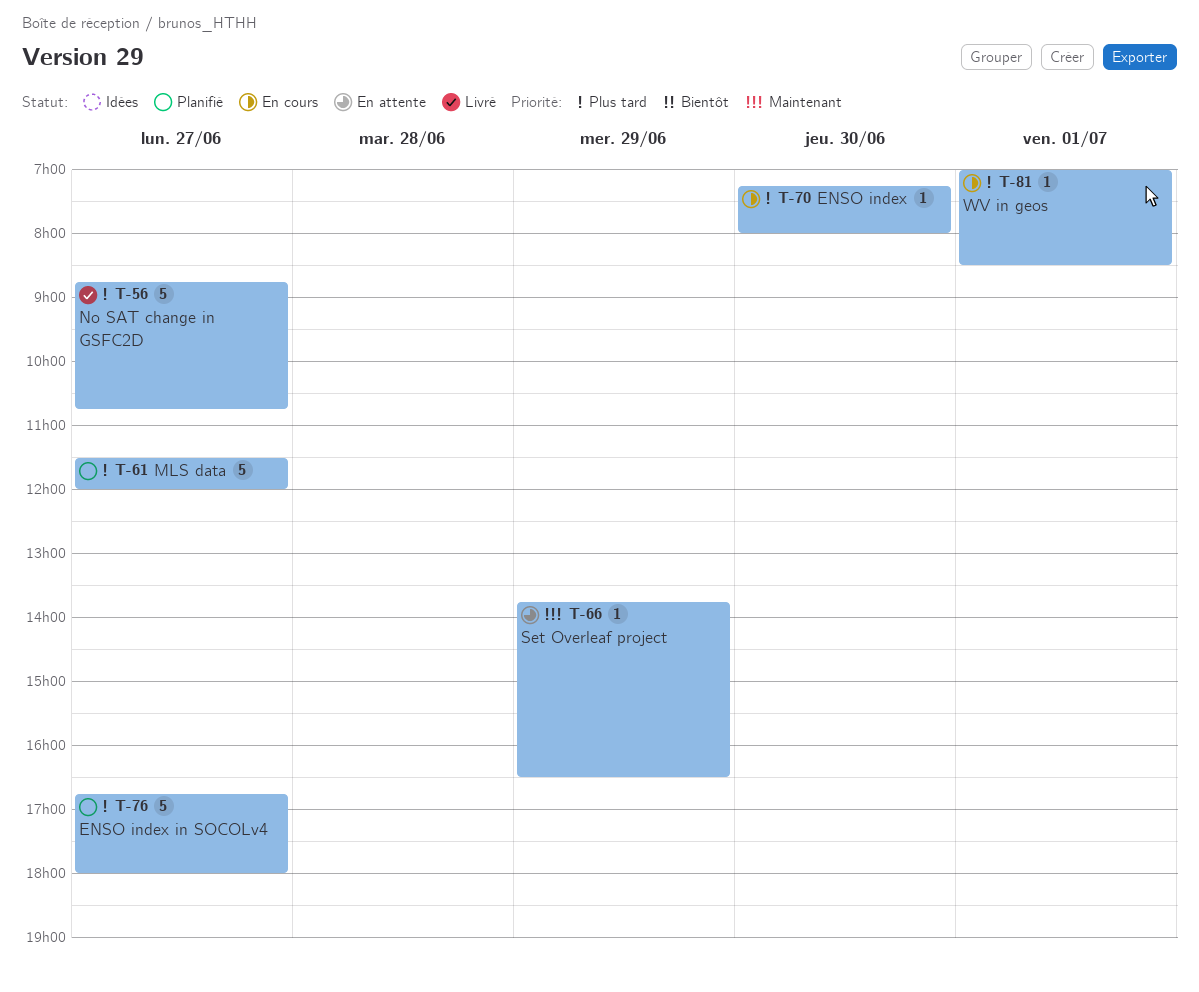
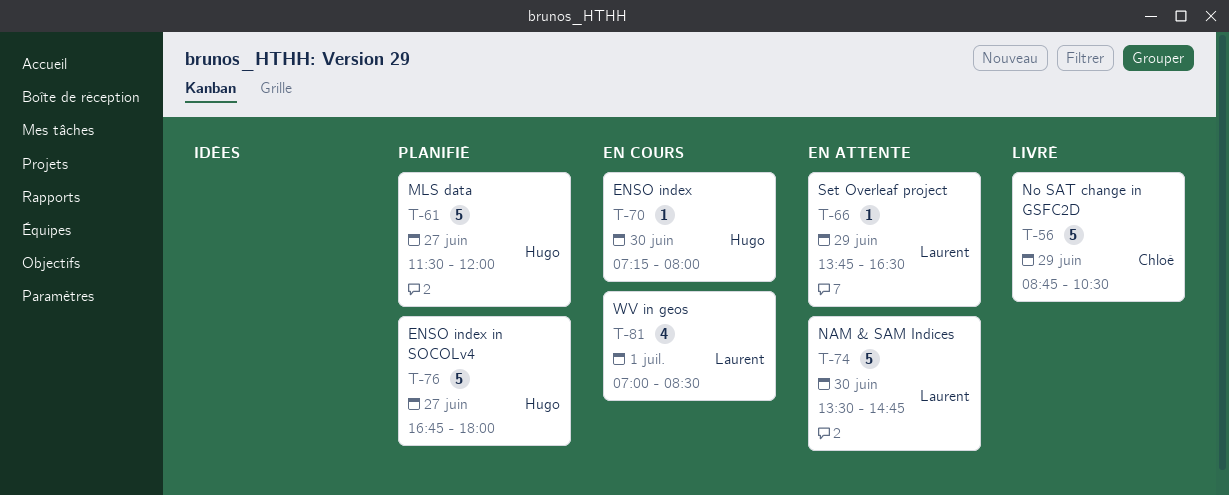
T-56, day: Jun 27 -> Jun 29
T-56, ends: 10:45 -> 10:30
T-74: none -> present
T-81, estimate: 1 -> 4

